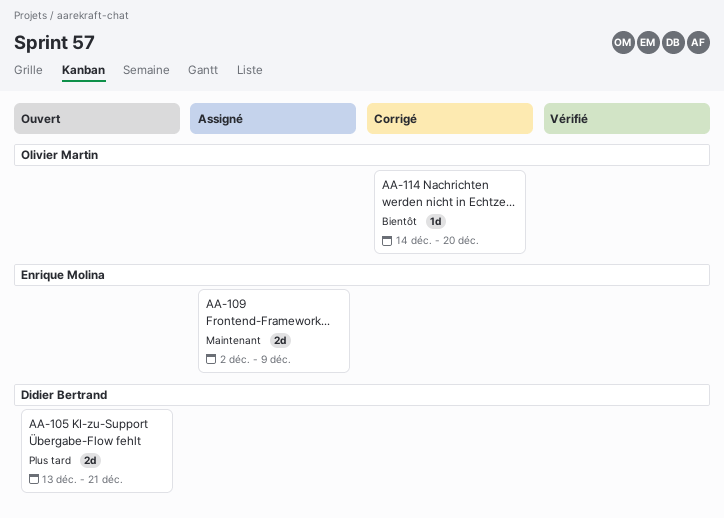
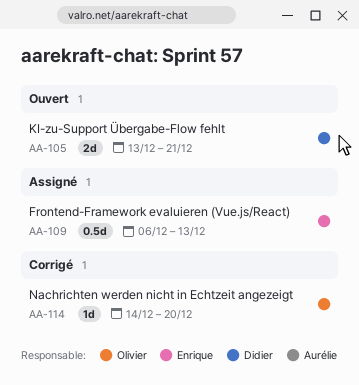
AA-109, estimate: 2d -> 0.5d
AA-109, start: Dec 2 -> Dec 6
AA-109, due: Dec 9 -> Dec 13

